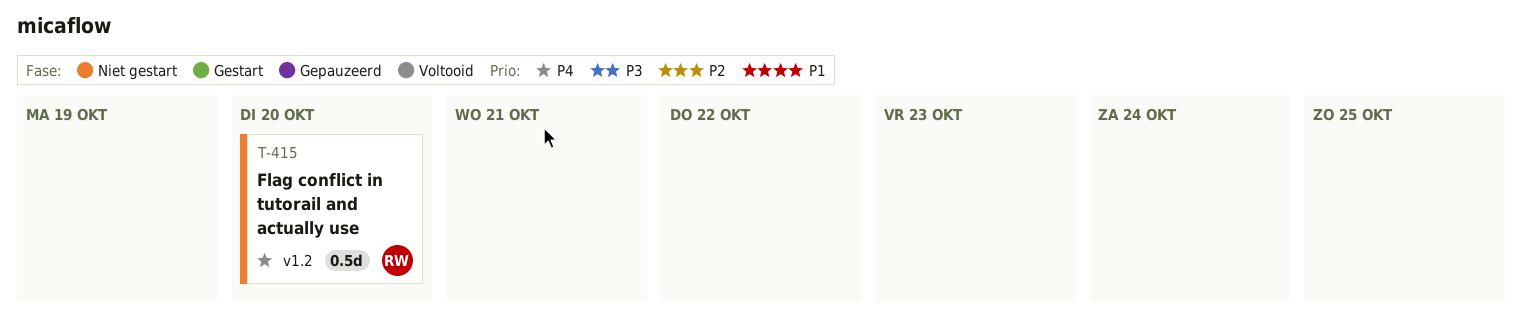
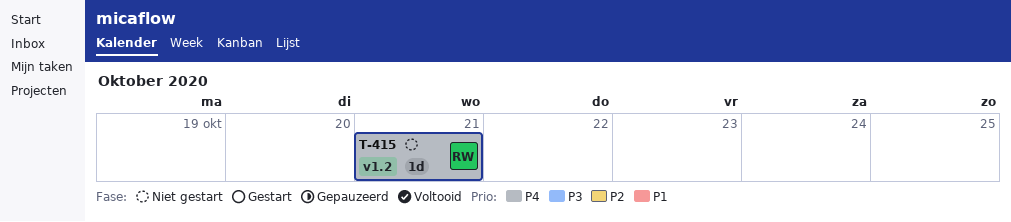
T-415, estimate: 0.5d -> 1d
T-415, due: Oct 20 -> Oct 21

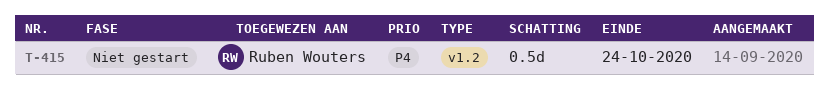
T-415, estimate: 1d -> 0.5d
T-415, due: Oct 21 -> Oct 24

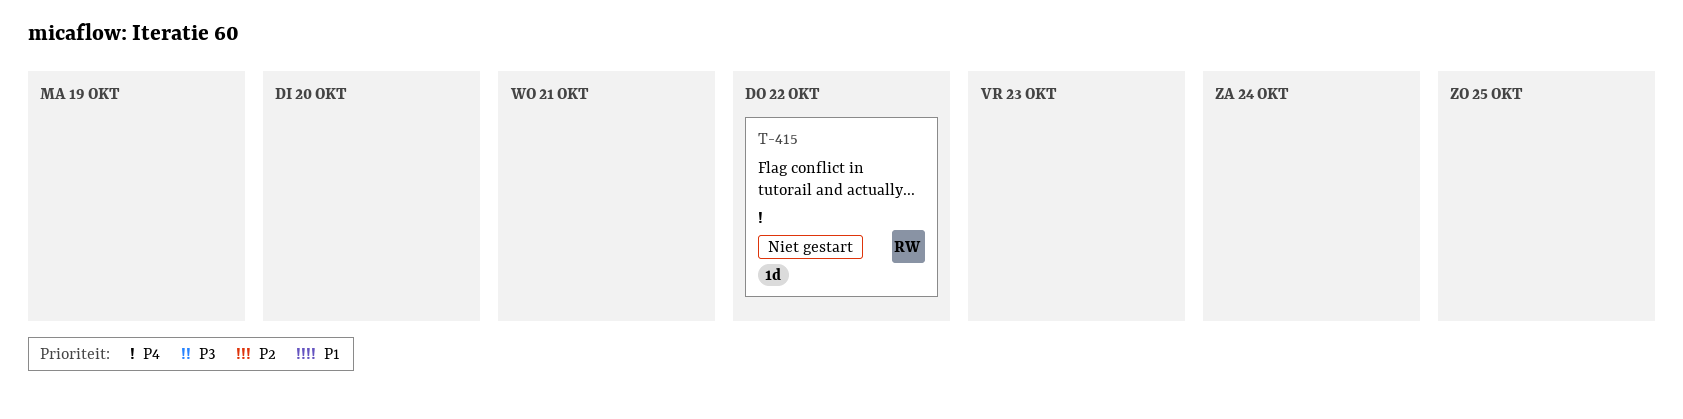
T-415, estimate: 0.5d -> 1d
T-415, due: Oct 24 -> Oct 22

